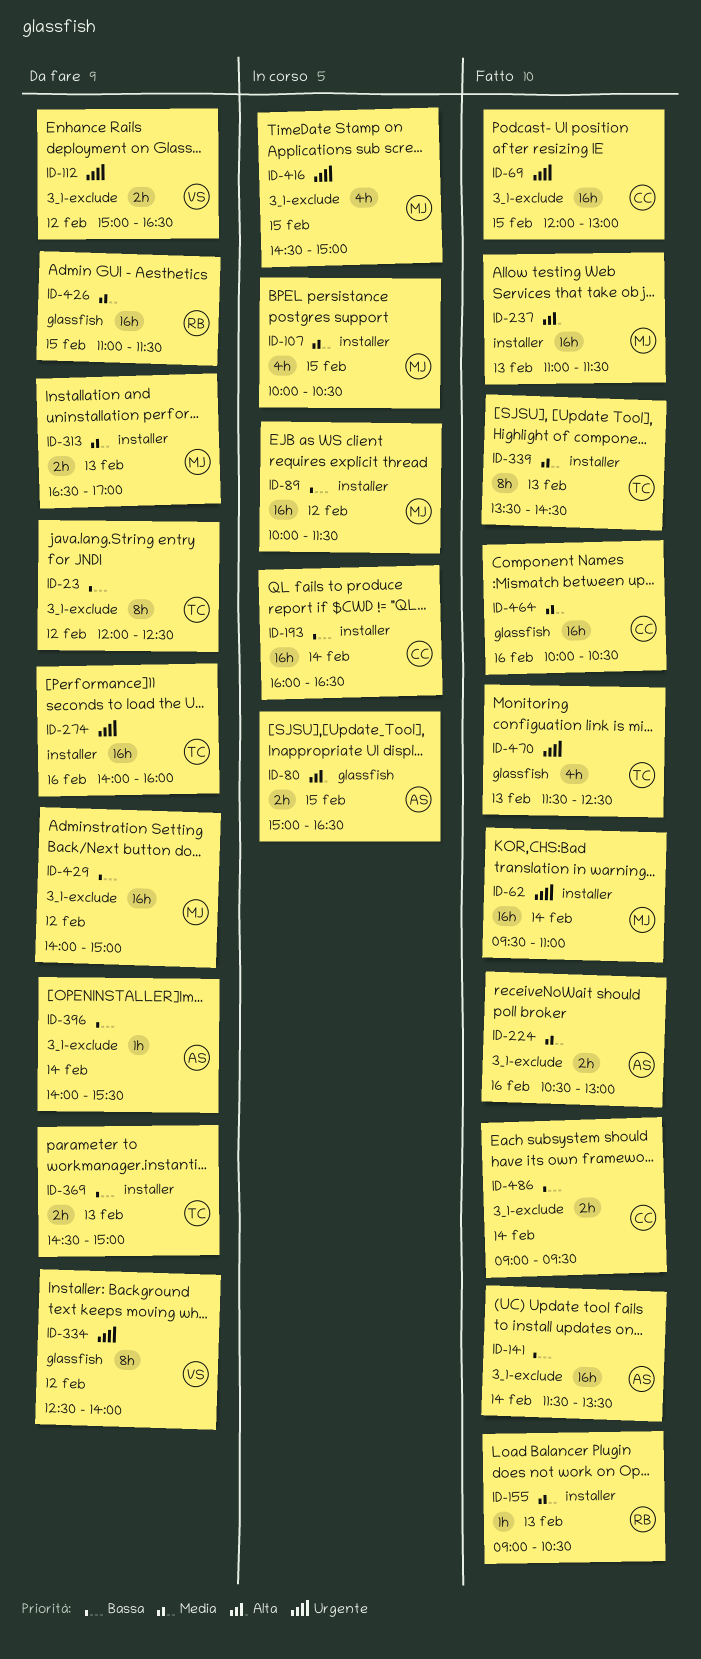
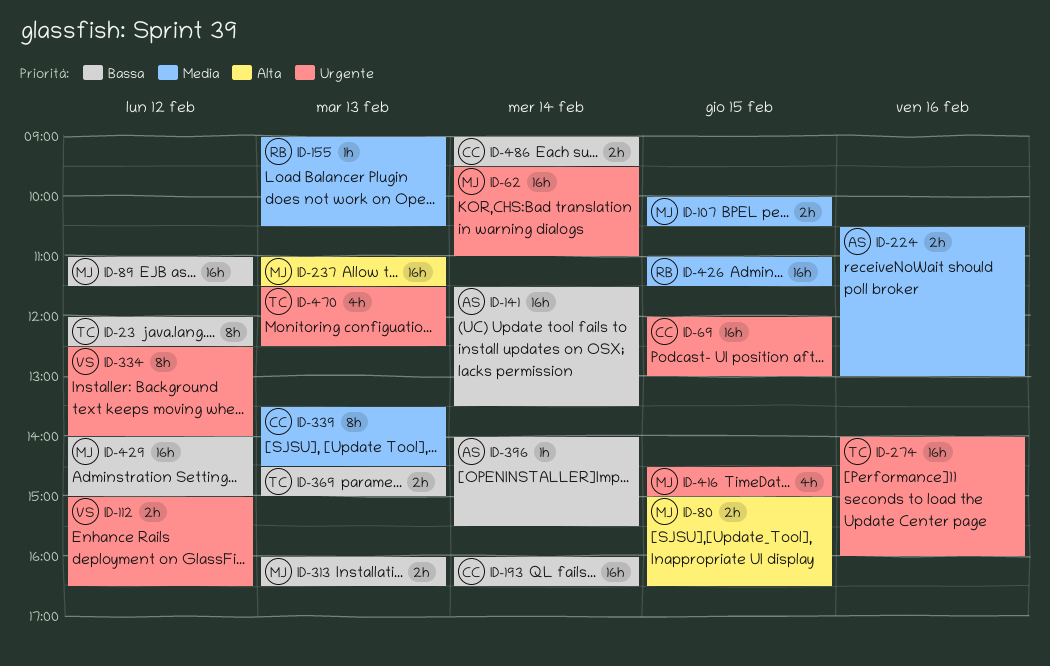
ID-80, owner: AS -> MJ
ID-89, begins: 10:00 -> 11:00
ID-107, estimate: 4h -> 2h
ID-313, priority: Media -> Bassa
ID-313, begins: 16:30 -> 16:00
ID-313, ends: 17:00 -> 16:30
ID-339, owner: TC -> CC
ID-464: present -> none

